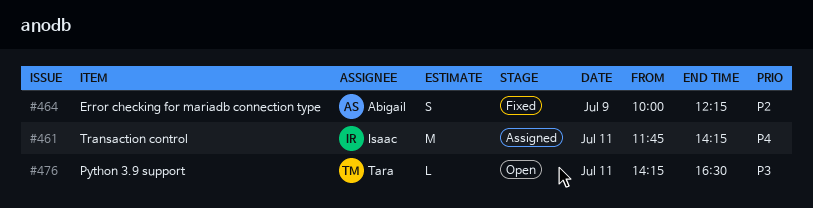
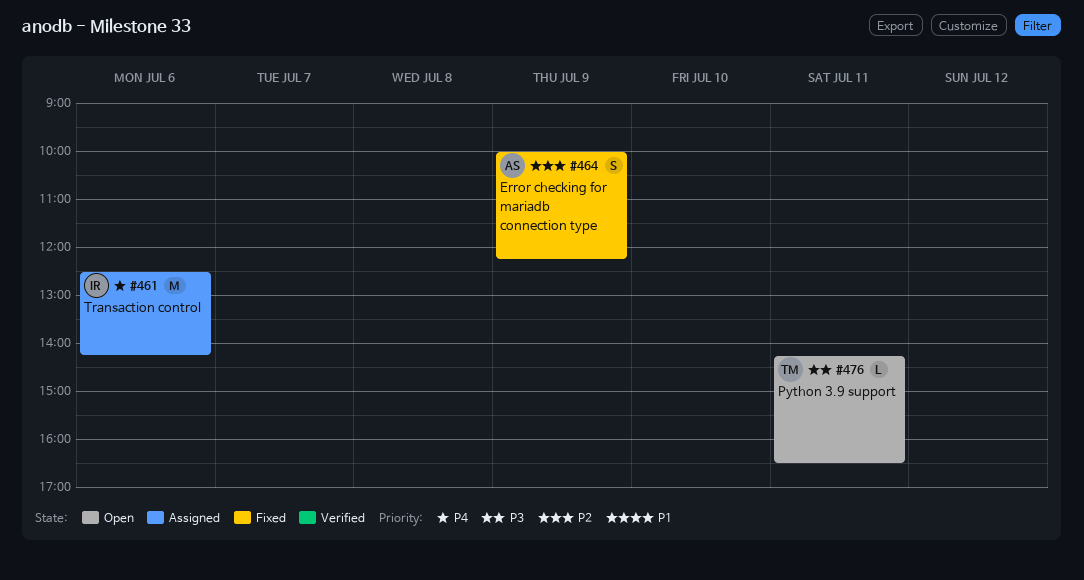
#461, day: Jul 11 -> Jul 6
#461, begins: 11:45 -> 12:30

